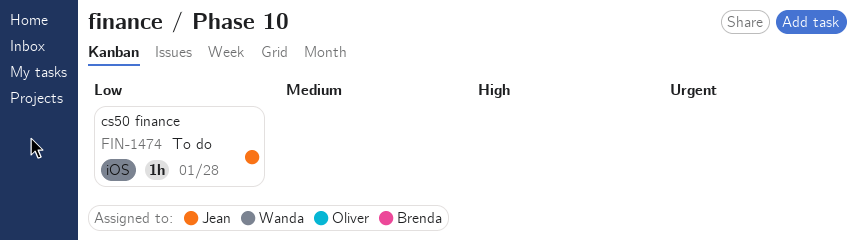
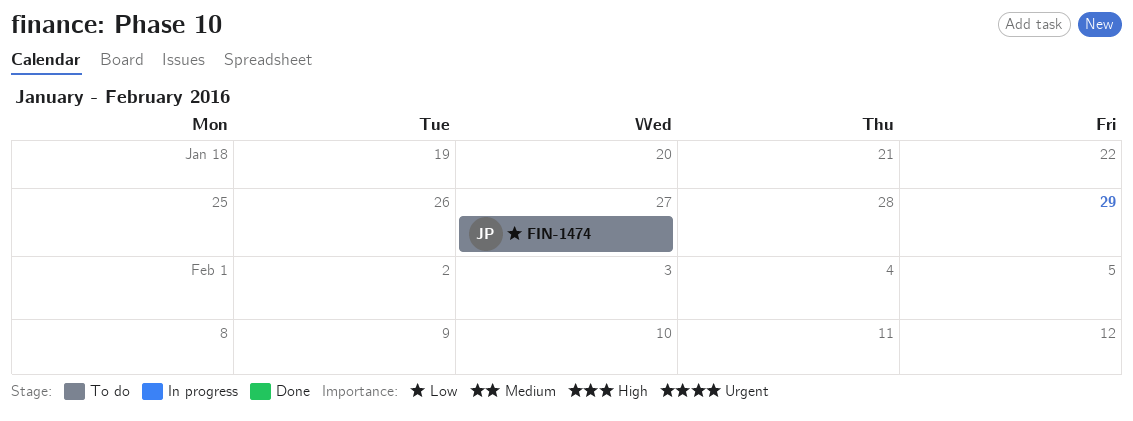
FIN-1474, due: Jan 28 -> Jan 27

